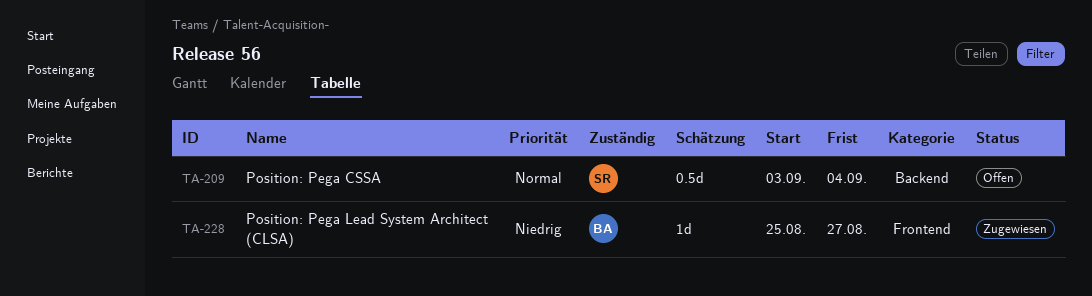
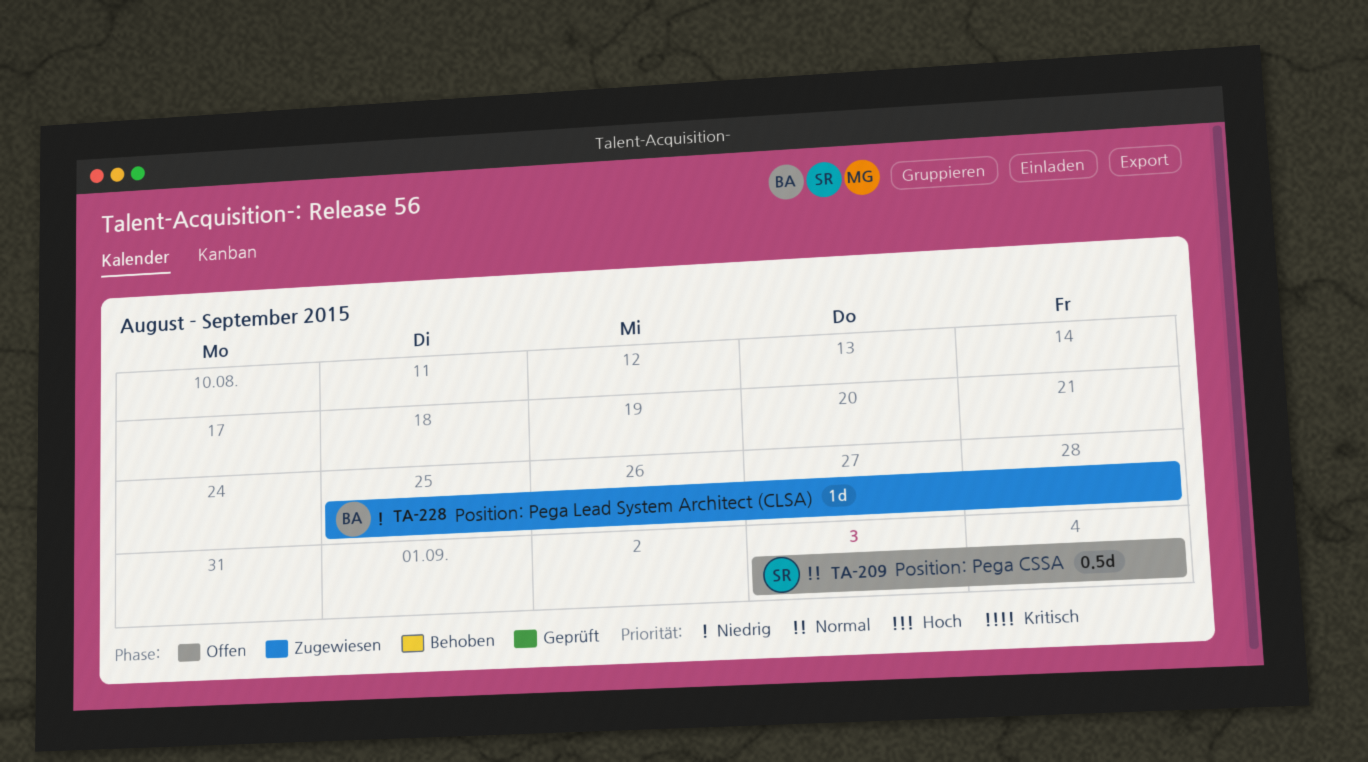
TA-228, due: Aug 27 -> Aug 28

